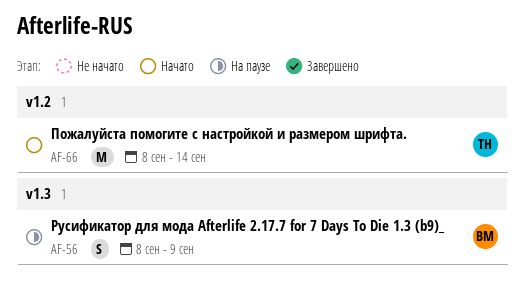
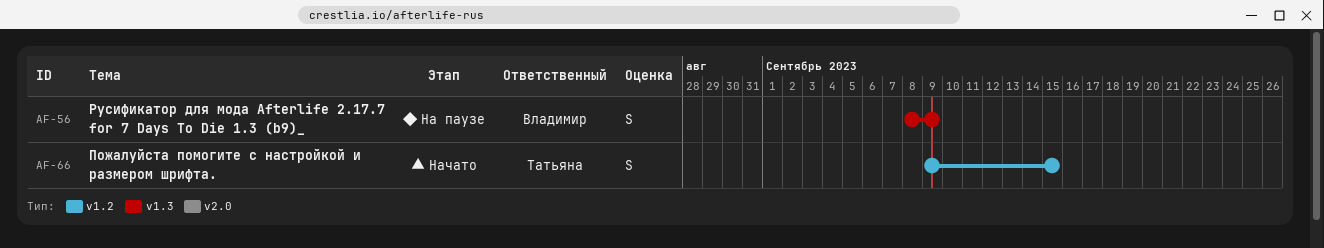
AF-66, estimate: M -> S
AF-66, start: Sep 8 -> Sep 9
AF-66, due: Sep 14 -> Sep 15

